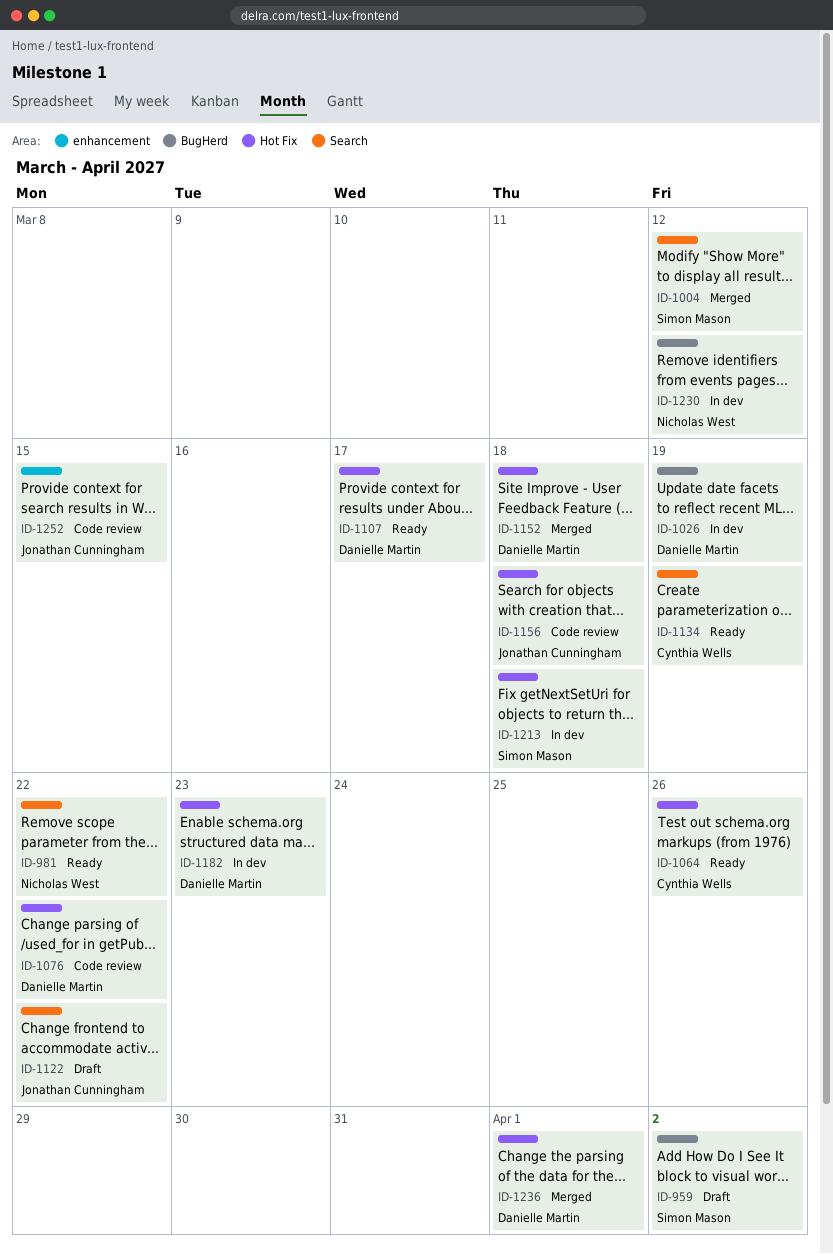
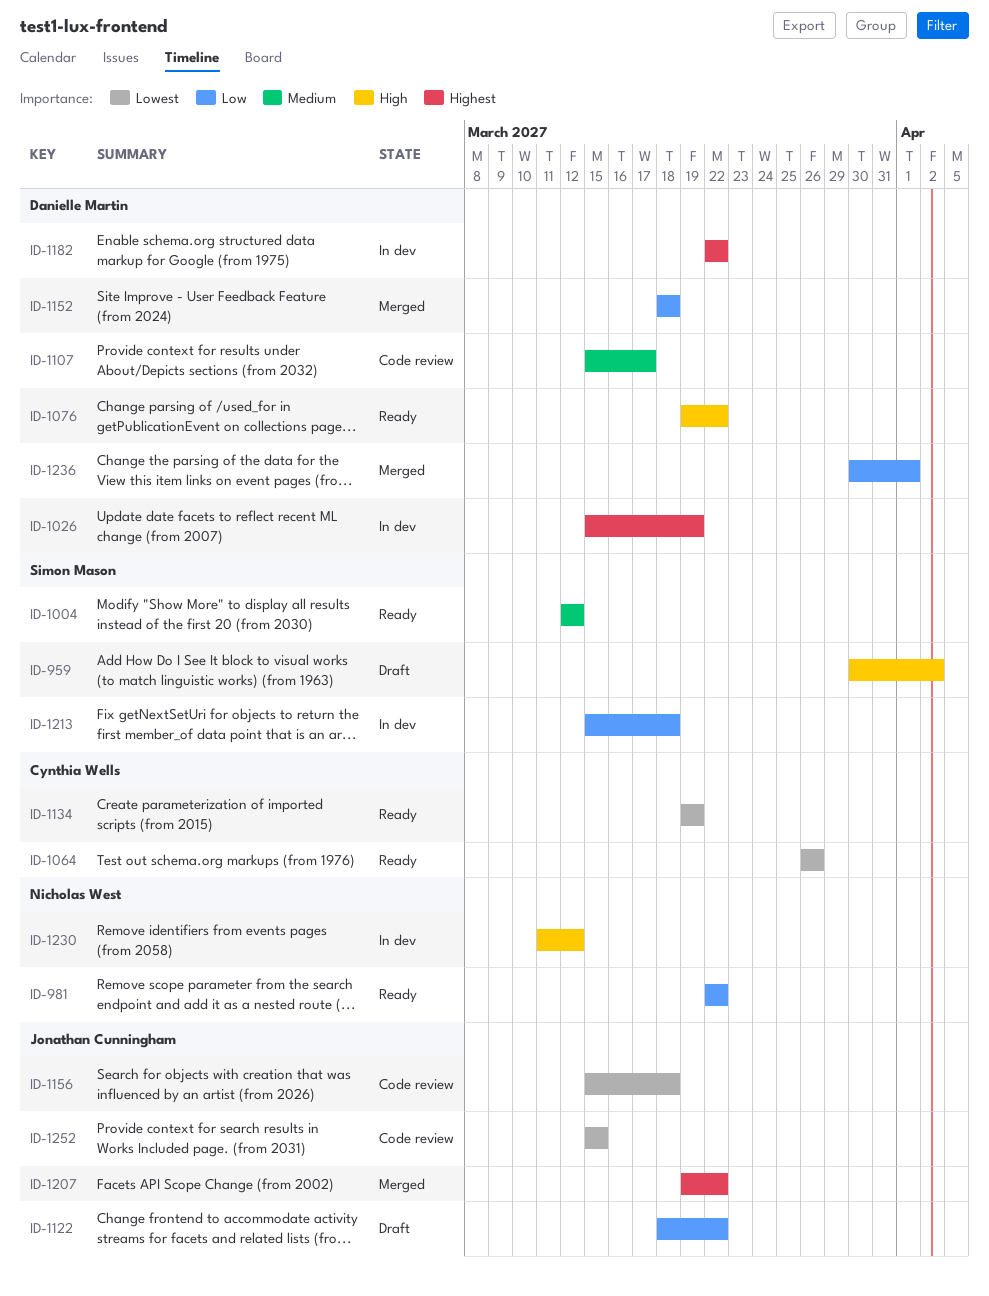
ID-1004, status: Merged -> Ready
ID-1076, status: Code review -> Ready
ID-1107, status: Ready -> Code review
ID-1182, due: Mar 23 -> Mar 22
ID-1207: none -> present

